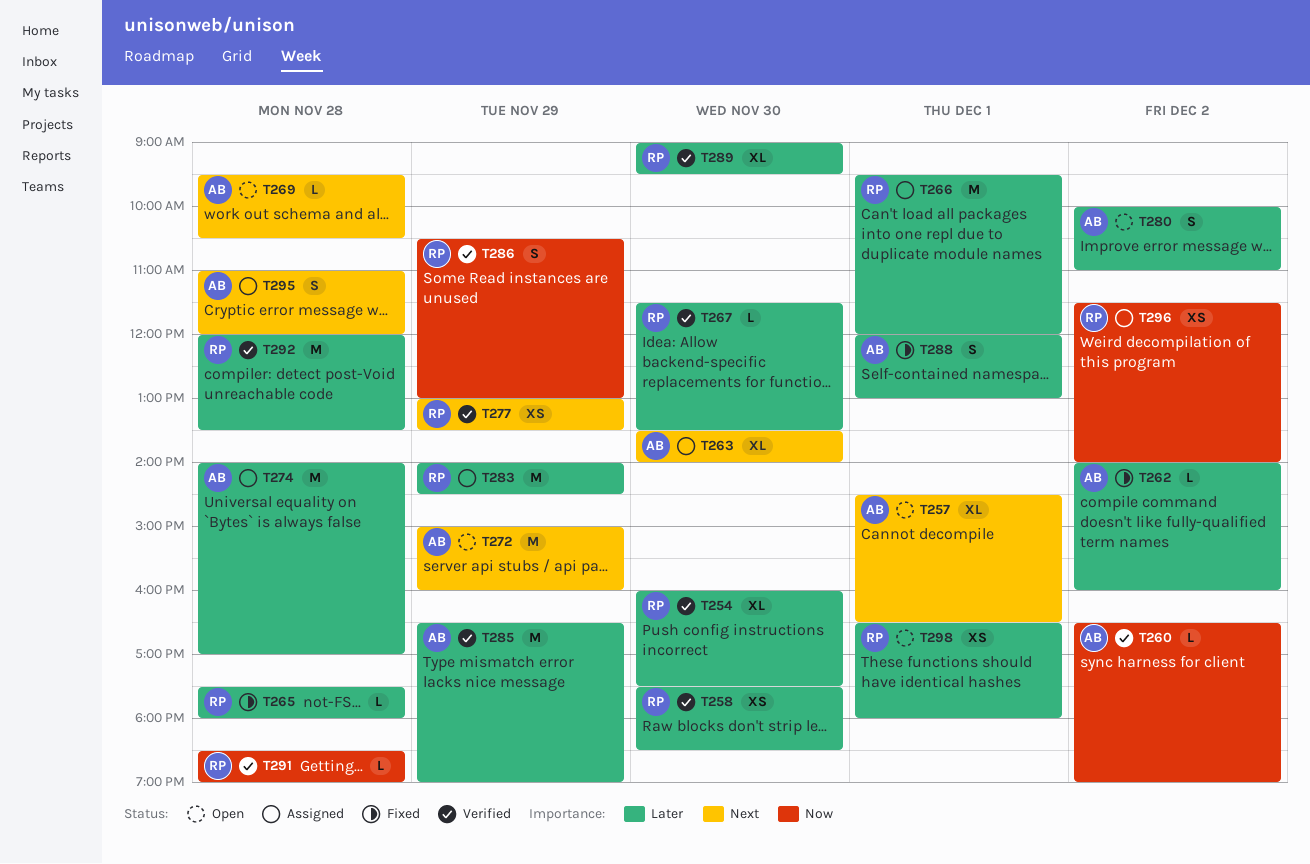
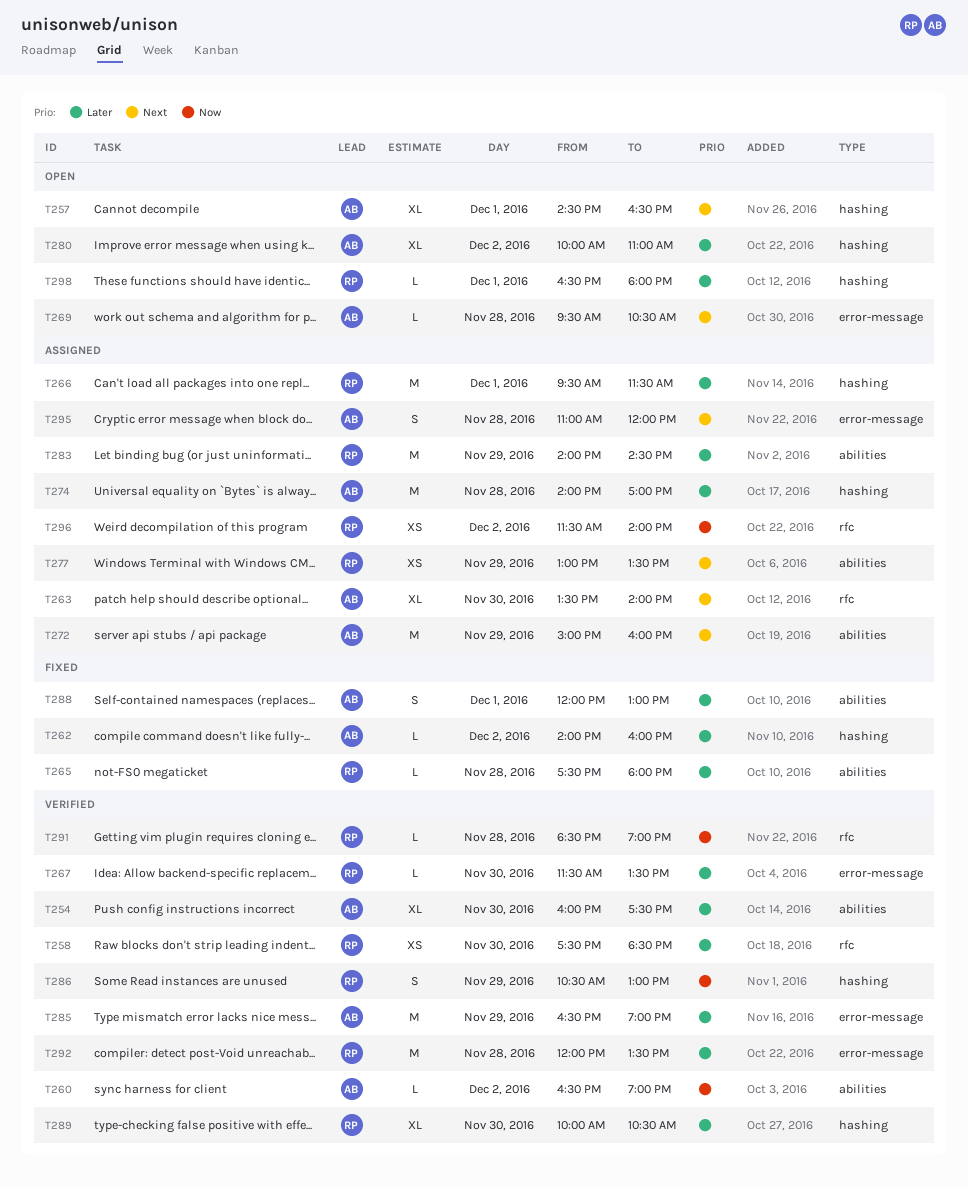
T254, owner: RP -> AB
T266, ends: 12:00 -> 11:30
T272, status: Open -> Assigned
T277, status: Verified -> Assigned
T280, estimate: S -> XL
T289, begins: 09:00 -> 10:00
T289, ends: 09:30 -> 10:30
T298, estimate: XS -> L

